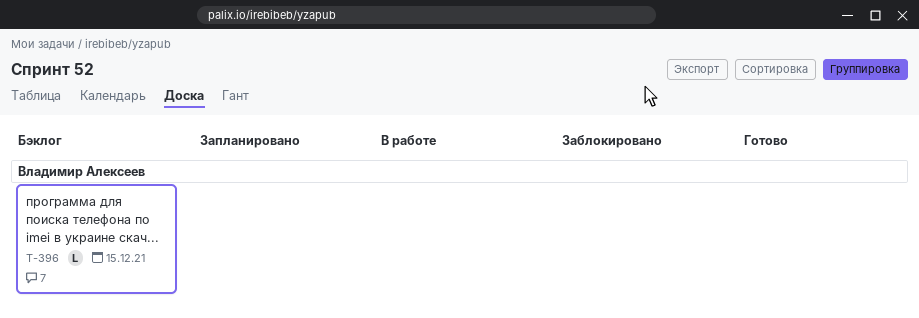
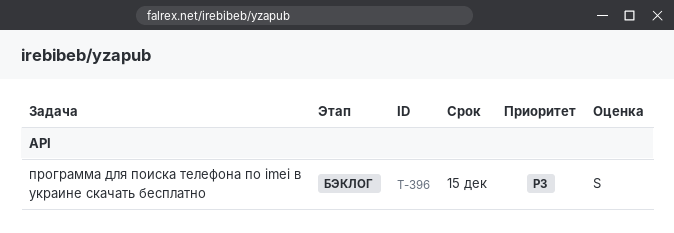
T-396, estimate: L -> S

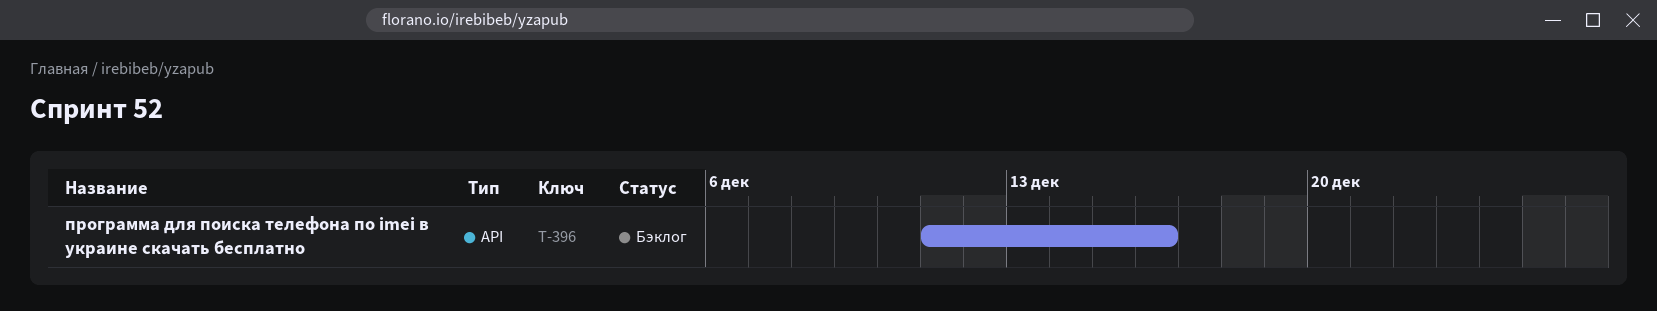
T-396, due: Dec 15 -> Dec 16

